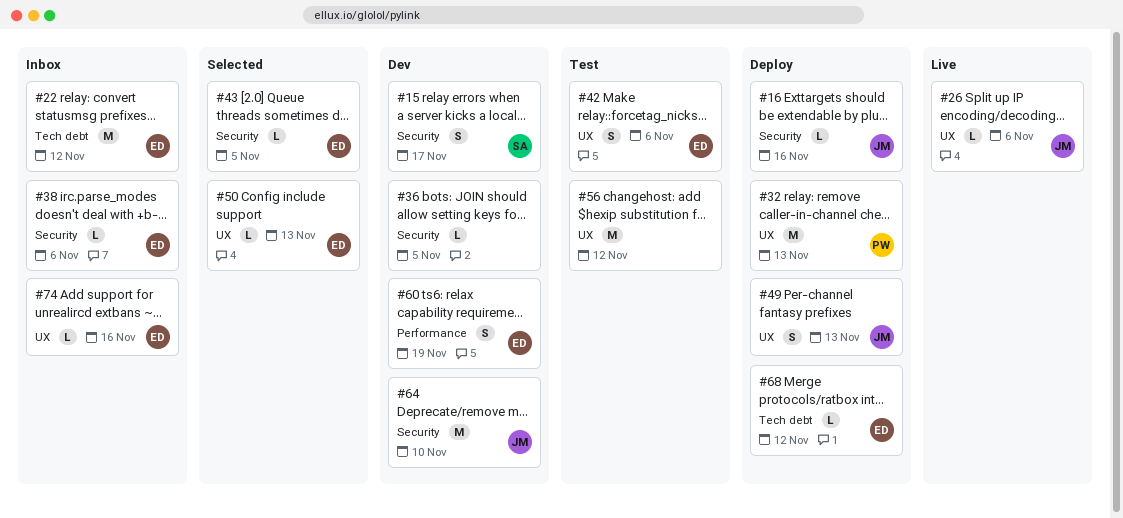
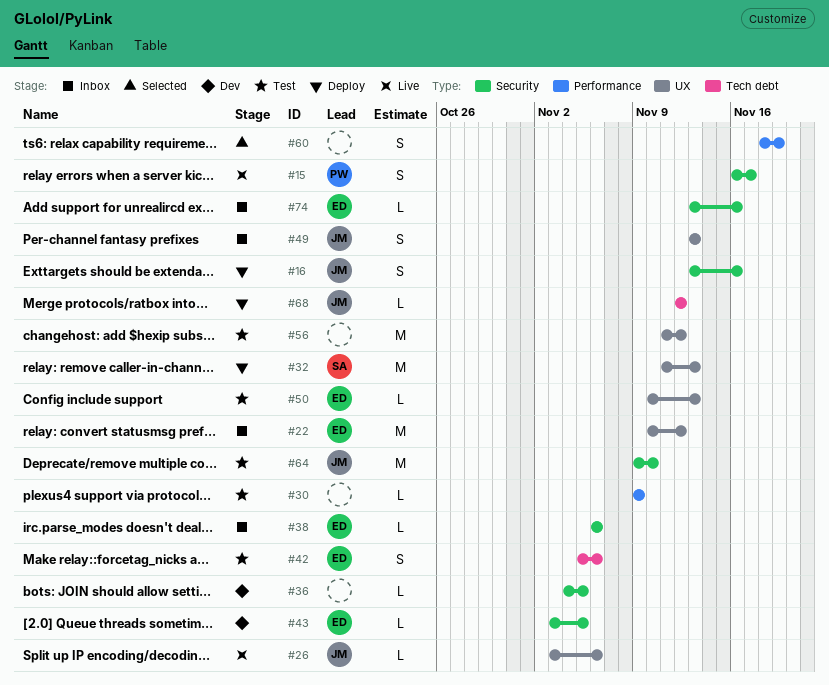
#15, status: Dev -> Live
#15, owner: SA -> PW
#16, estimate: L -> S
#22, label: Tech debt -> UX
#30: none -> present
#32, owner: PW -> SA
#42, label: UX -> Tech debt
#43, status: Selected -> Dev
#49, status: Deploy -> Inbox
#50, status: Selected -> Test
#60, status: Dev -> Selected
#60, owner: ED -> none
#64, status: Dev -> Test
#68, owner: ED -> JM
#74, label: UX -> Security

